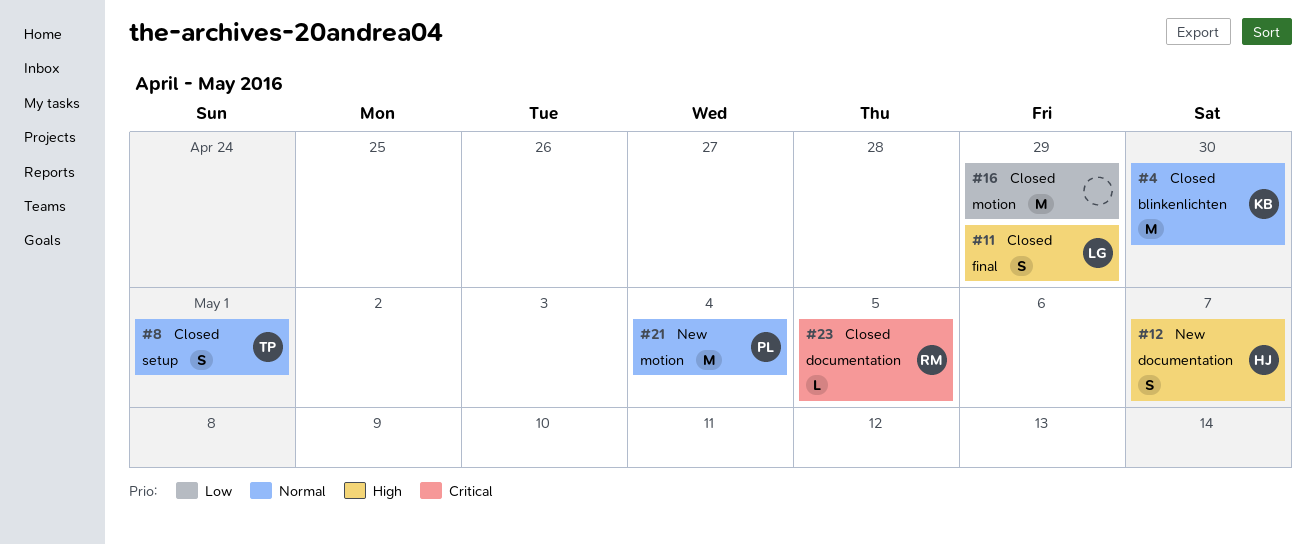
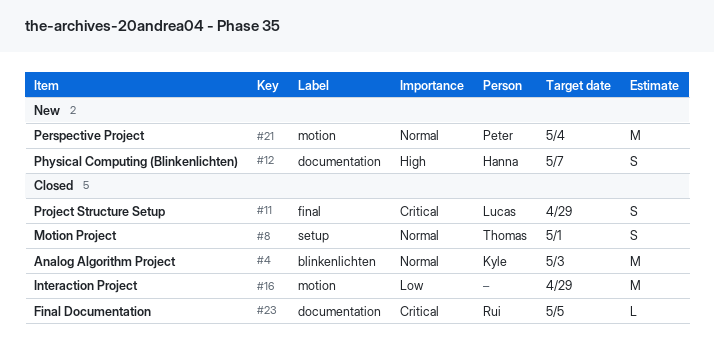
#4, due: Apr 30 -> May 3
#11, priority: High -> Critical

